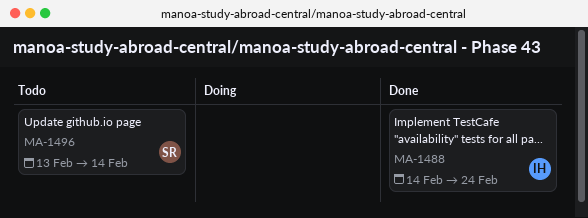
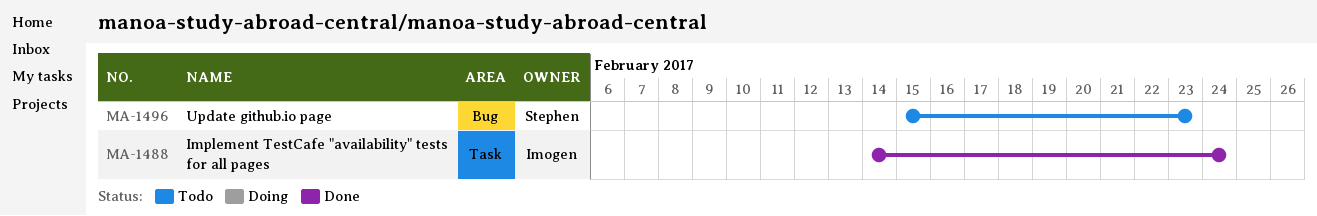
MA-1496, start: Feb 13 -> Feb 15
MA-1496, due: Feb 14 -> Feb 23

